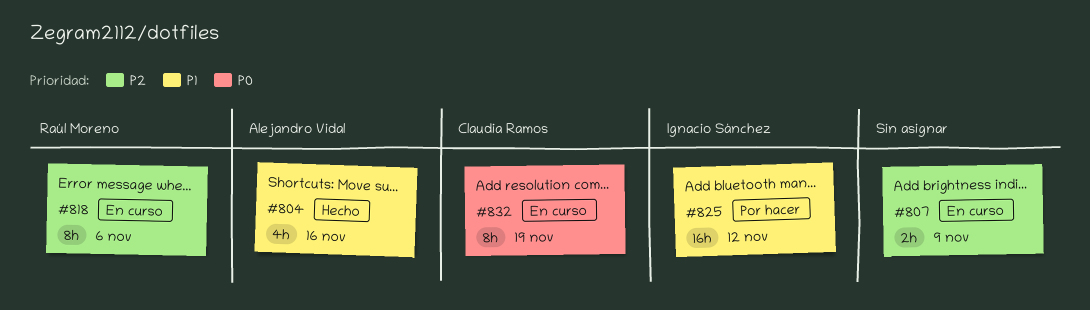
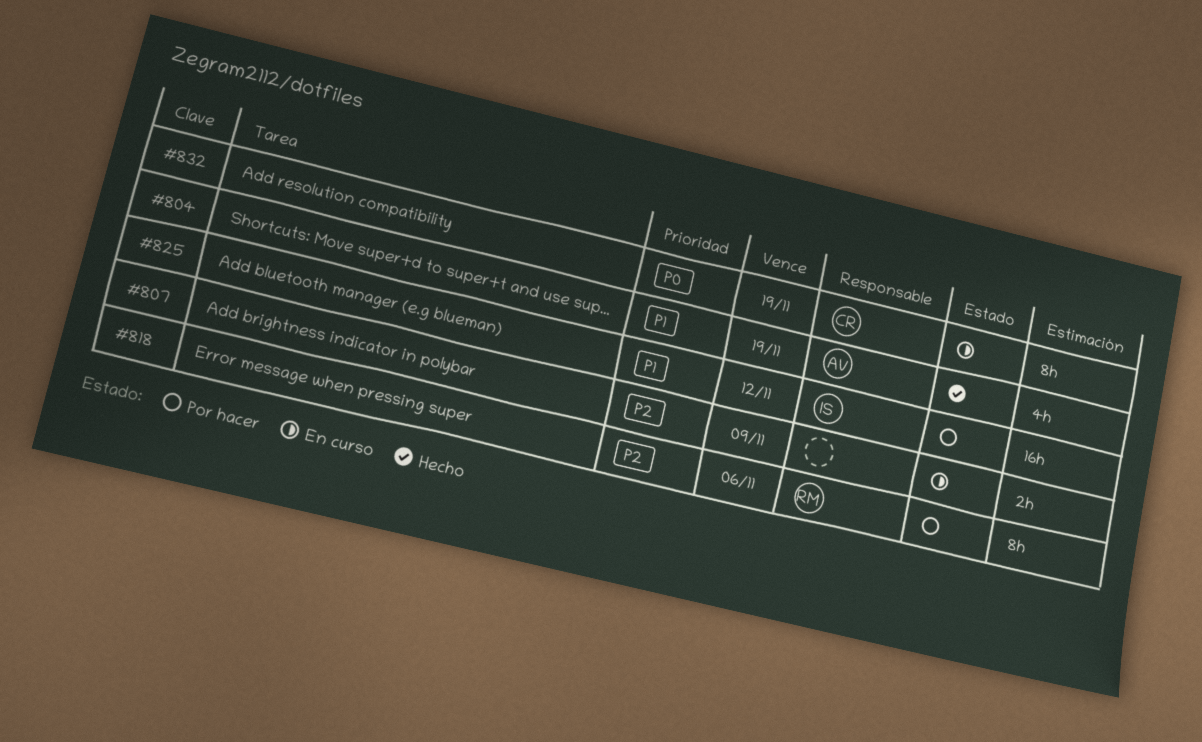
#804, due: Nov 16 -> Nov 19
#818, status: En curso -> Por hacer

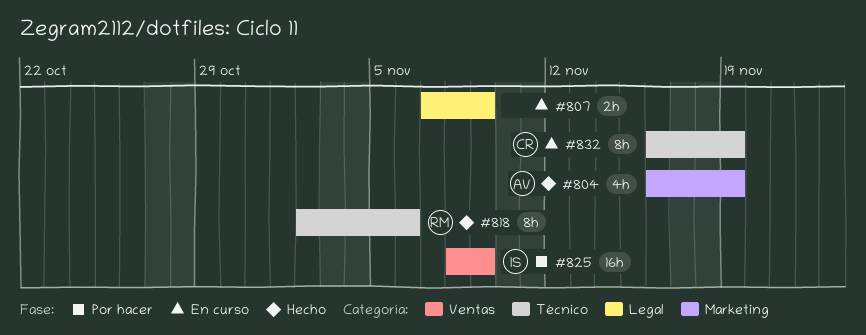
#818, status: Por hacer -> Hecho
#825, due: Nov 12 -> Nov 9

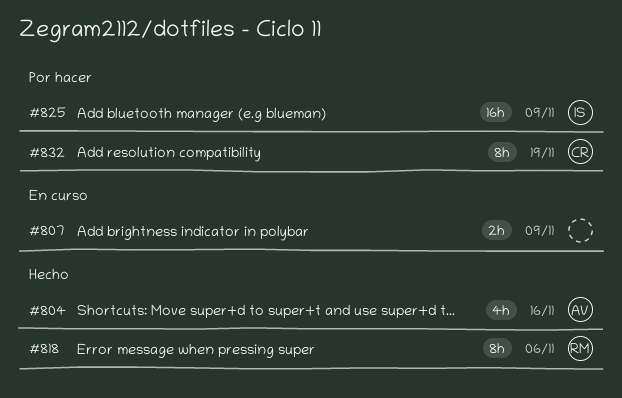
#804, due: Nov 19 -> Nov 16
#832, status: En curso -> Por hacer

